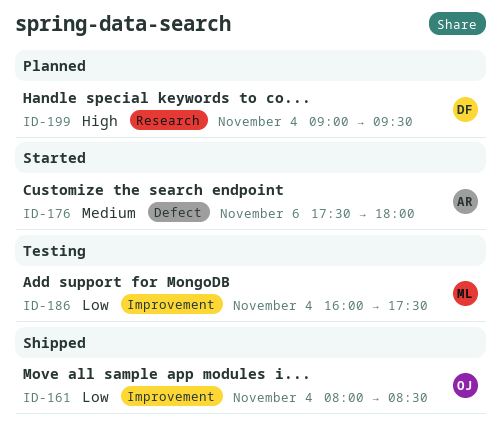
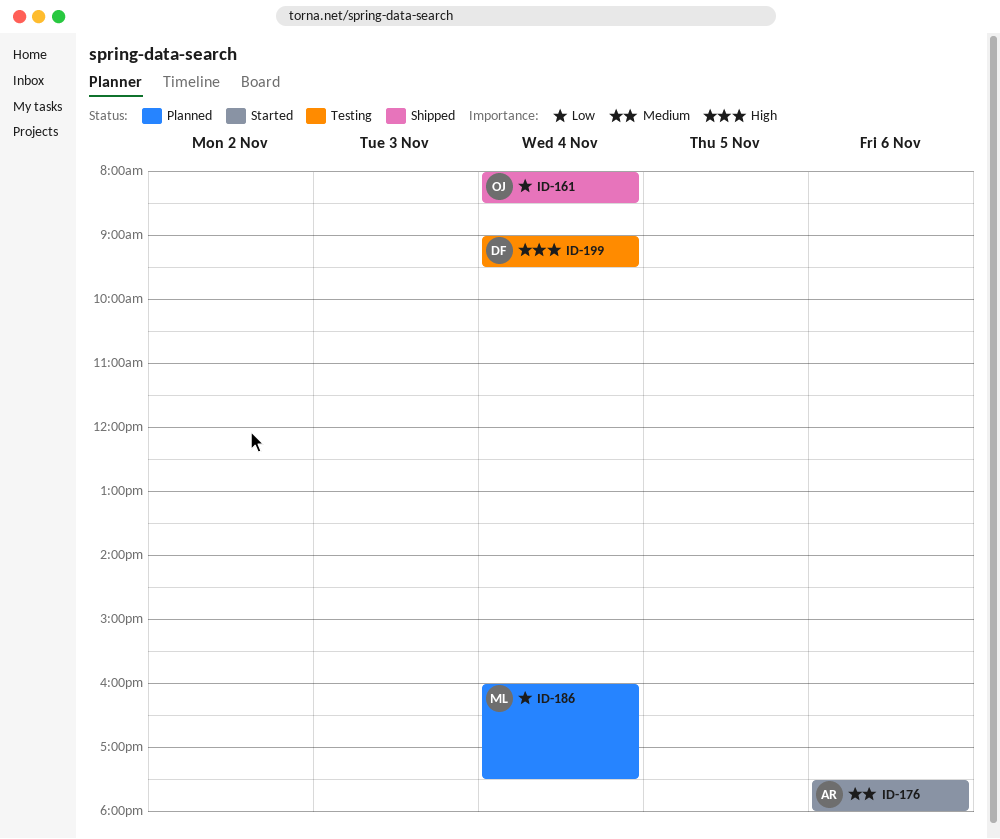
ID-186, status: Testing -> Planned
ID-199, status: Planned -> Testing

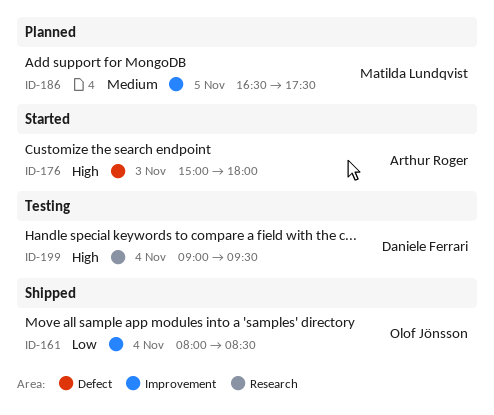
ID-176, priority: Medium -> High
ID-176, day: Nov 6 -> Nov 3
ID-176, begins: 17:30 -> 15:00
ID-186, priority: Low -> Medium
ID-186, day: Nov 4 -> Nov 5
ID-186, begins: 16:00 -> 16:30

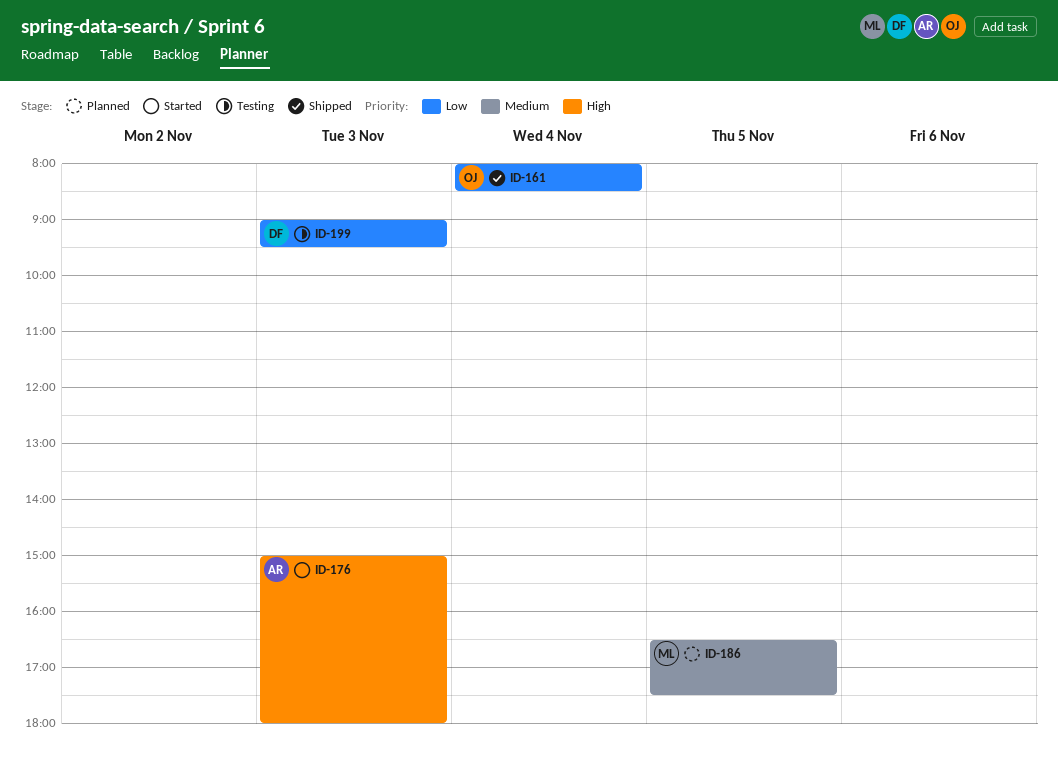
ID-199, priority: High -> Low
ID-199, day: Nov 4 -> Nov 3

